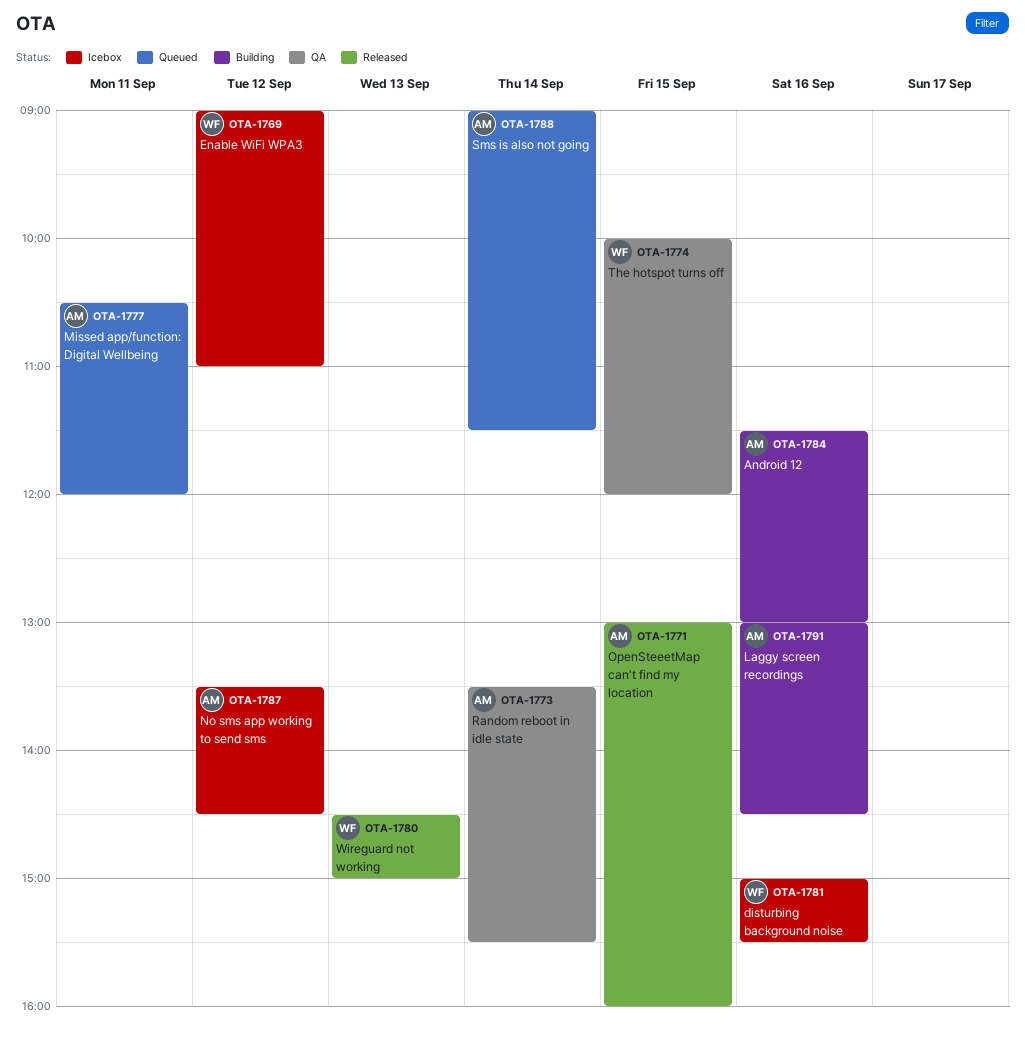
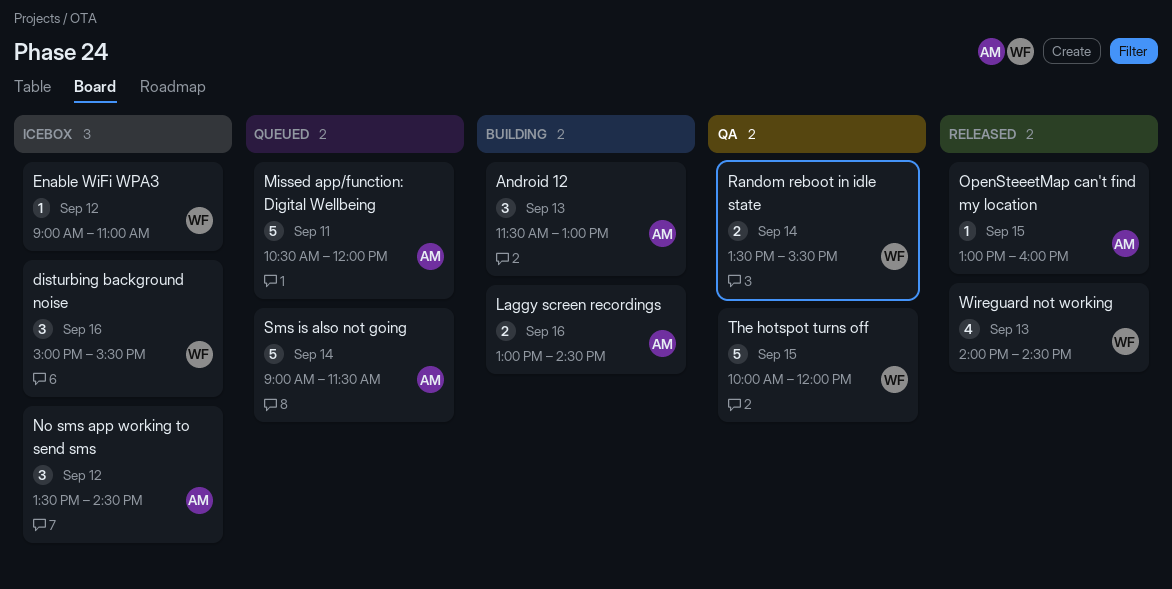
Android 12, day: Sep 16 -> Sep 13
Random reboot in idle state, owner: AM -> WF
Wireguard not working, begins: 14:30 -> 14:00
Wireguard not working, ends: 15:00 -> 14:30

